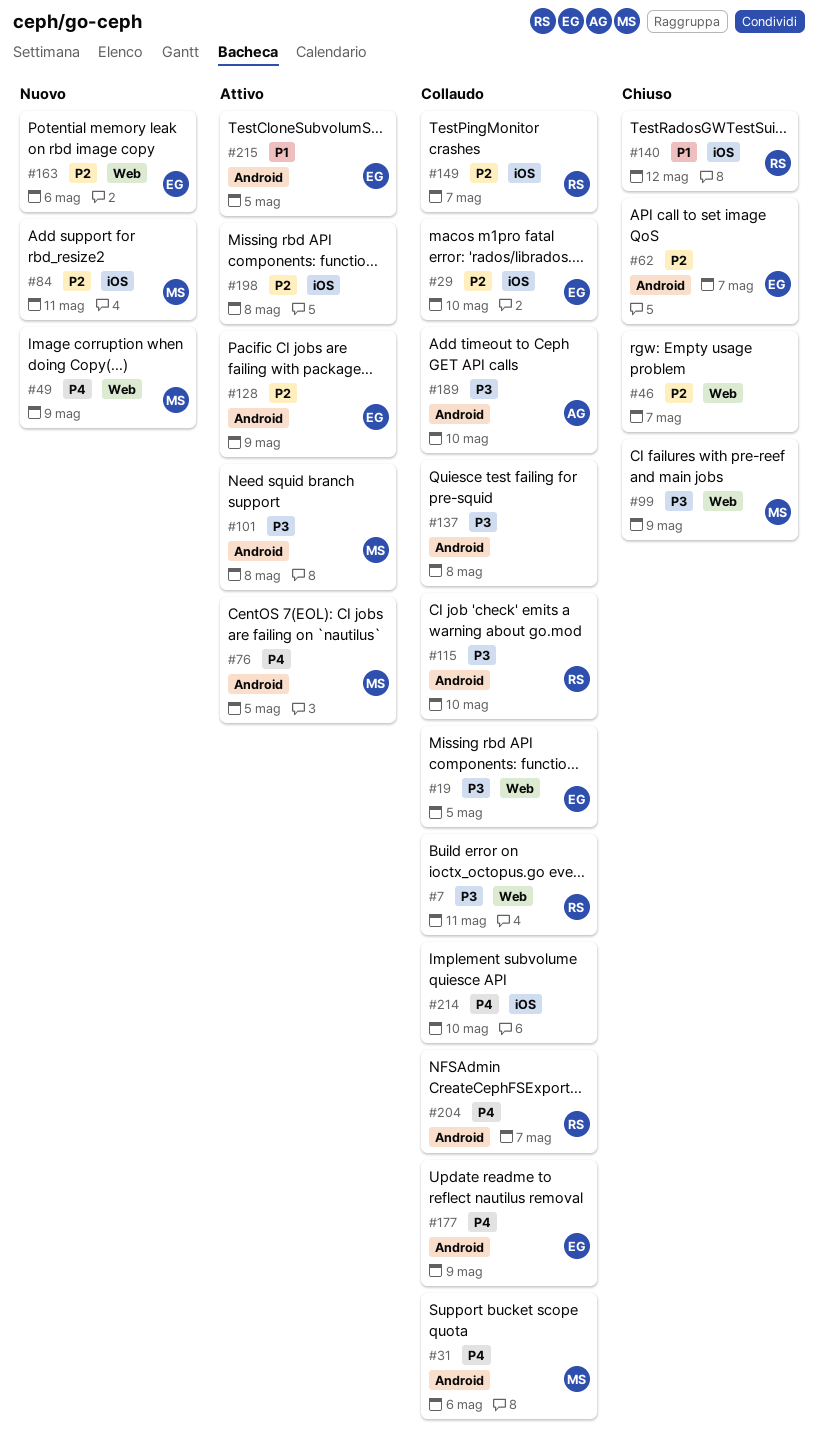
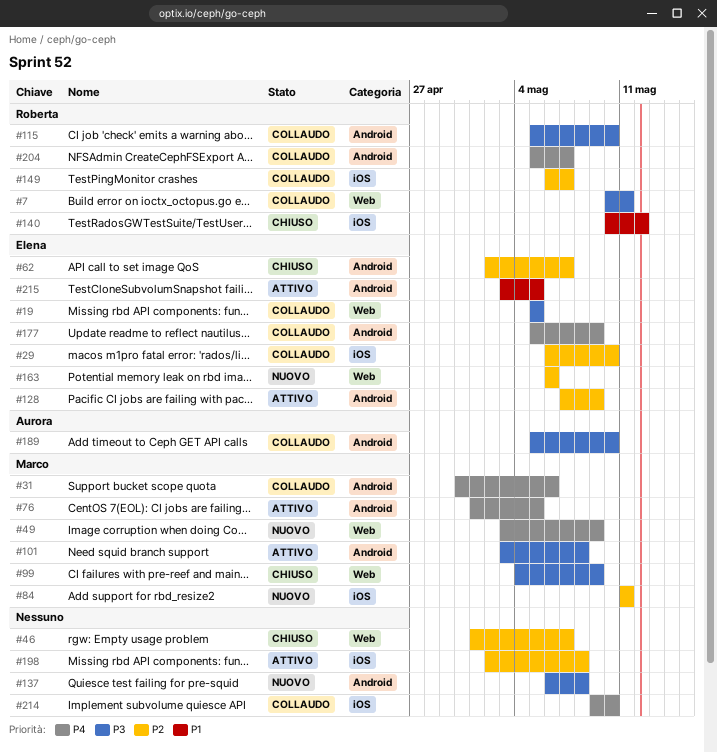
#137, status: Collaudo -> Nuovo

